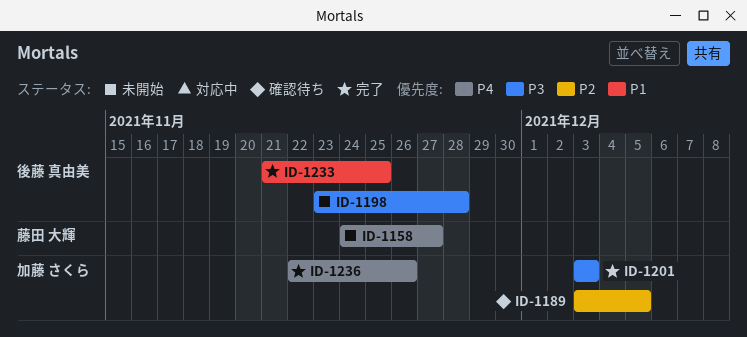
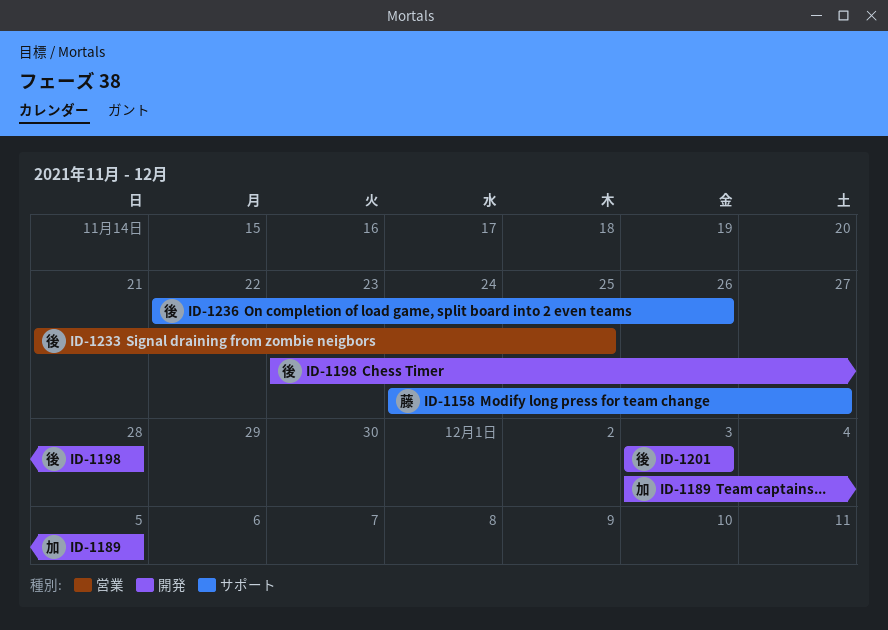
ID-1201, owner: 加藤 さくら -> 後藤 真由美
ID-1236, owner: 加藤 さくら -> 後藤 真由美

